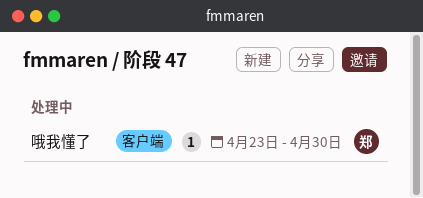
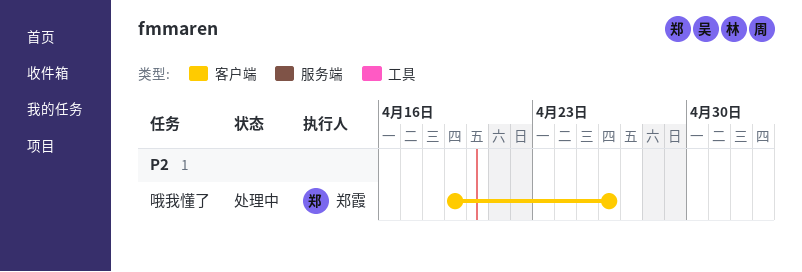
哦我懂了, start: Apr 23 -> Apr 19
哦我懂了, due: Apr 30 -> Apr 26

